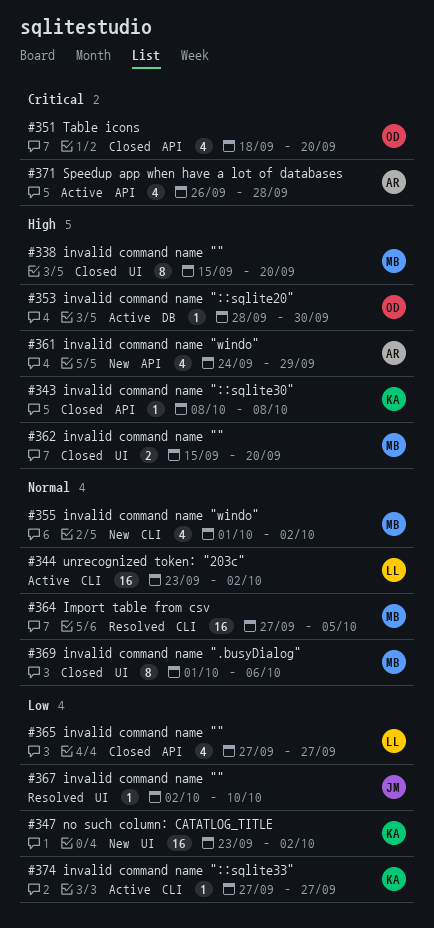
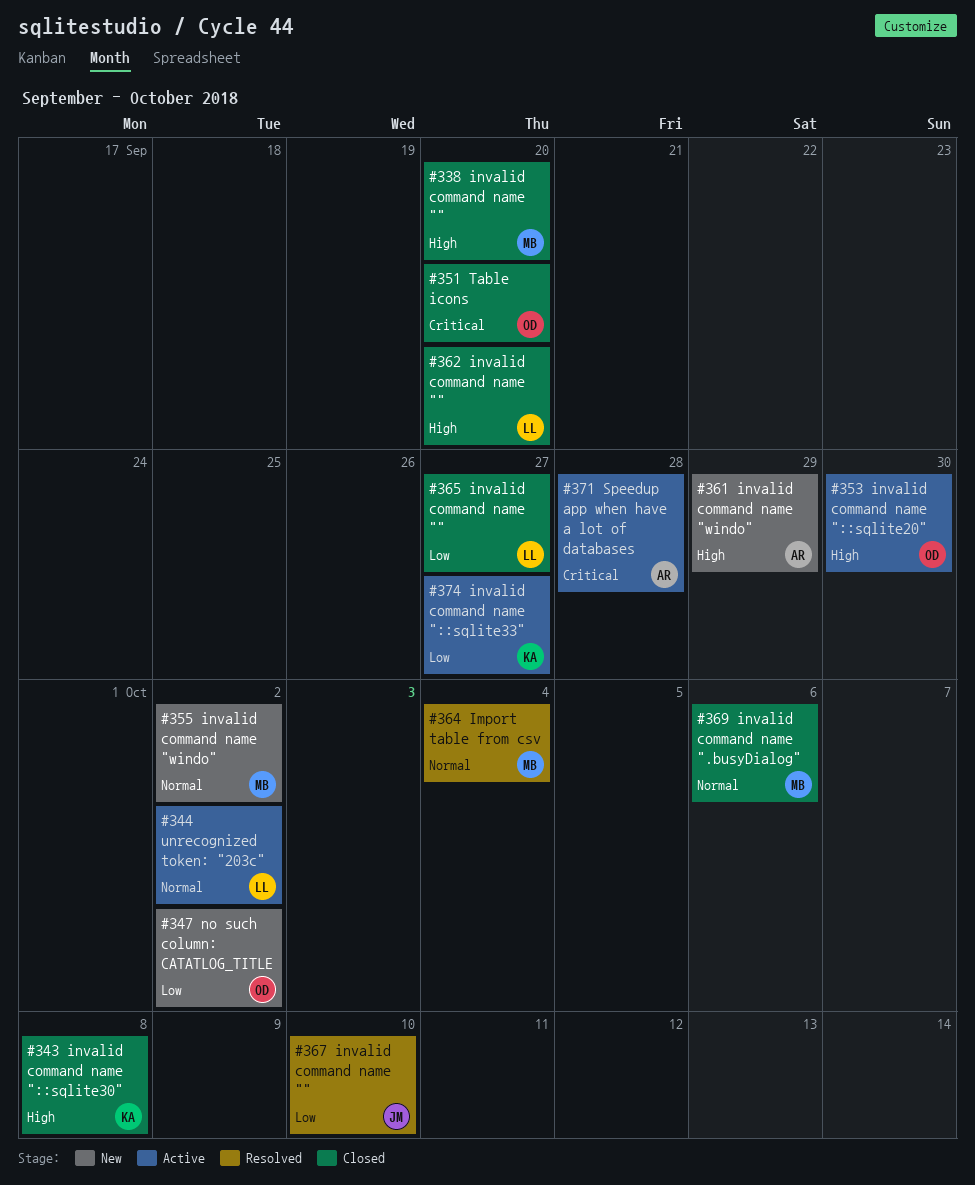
#347 no such column: CATATLOG_TITLE, owner: KA -> OD
#362 invalid command name "", owner: MB -> LL
#364 Import table from csv, due: Oct 5 -> Oct 4

